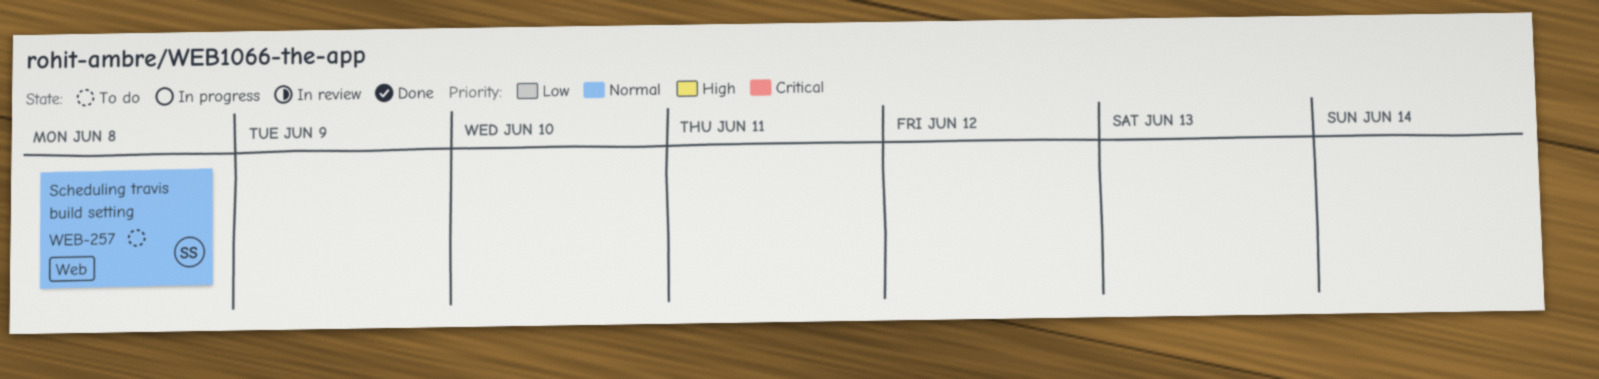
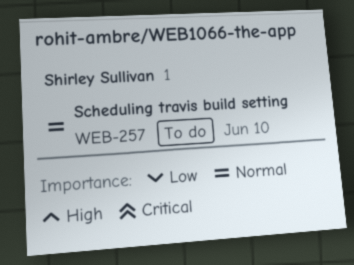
WEB-257, due: Jun 8 -> Jun 10

